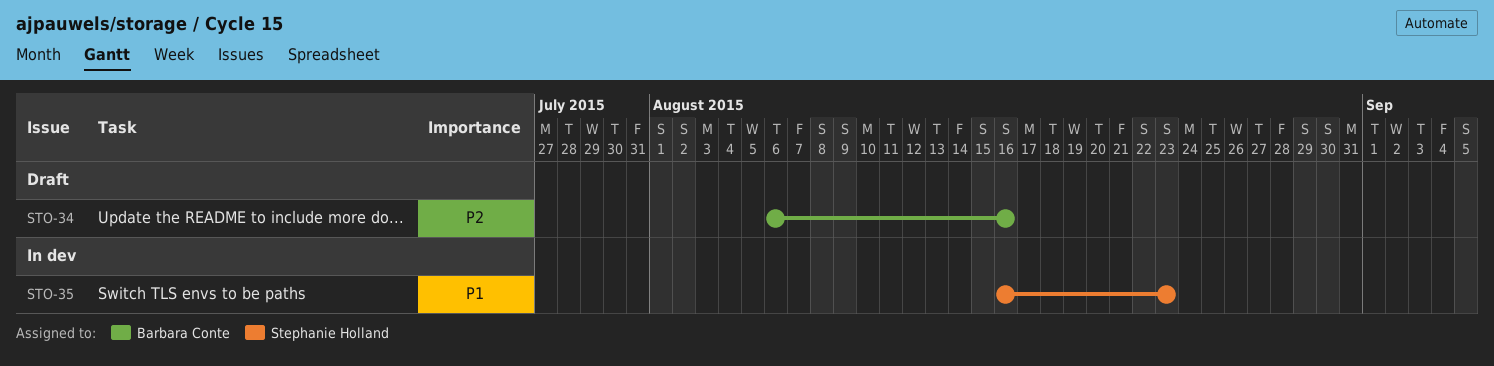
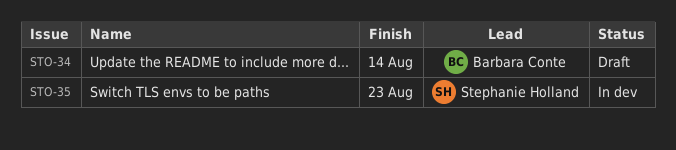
STO-34, due: Aug 16 -> Aug 14

